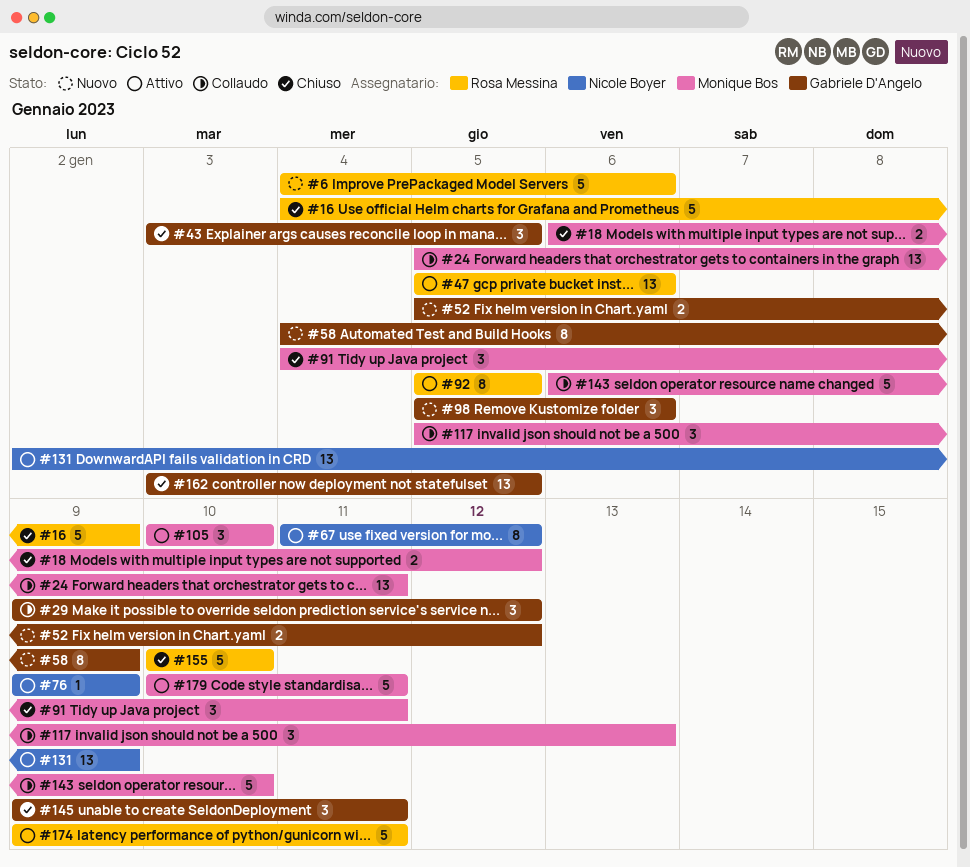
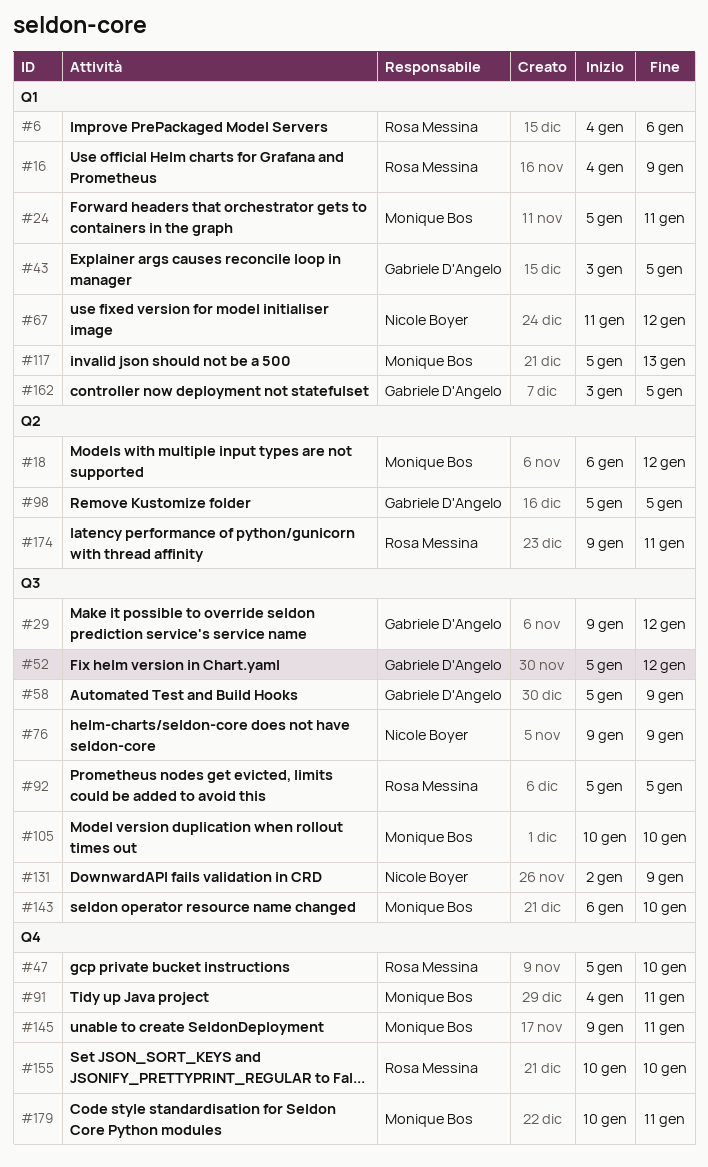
#47, due: Jan 6 -> Jan 10
#58, start: Jan 4 -> Jan 5
#98, due: Jan 6 -> Jan 5
#145, owner: Gabriele D'Angelo -> Monique Bos

